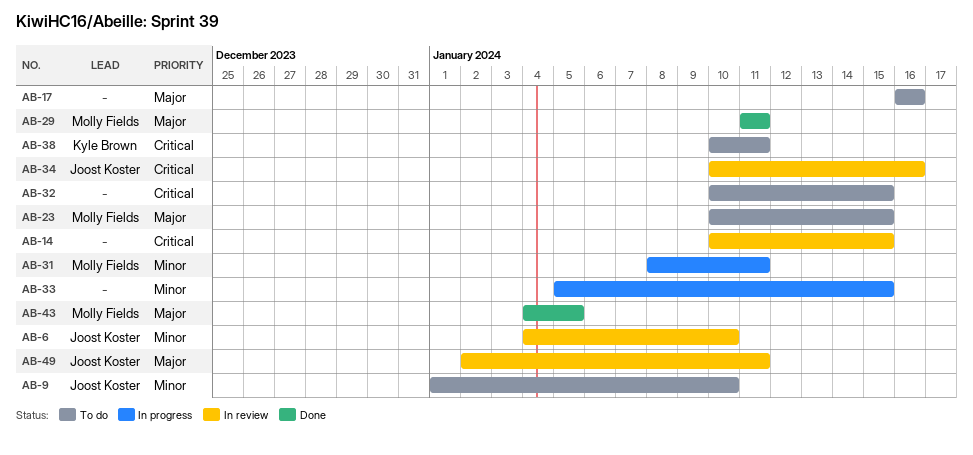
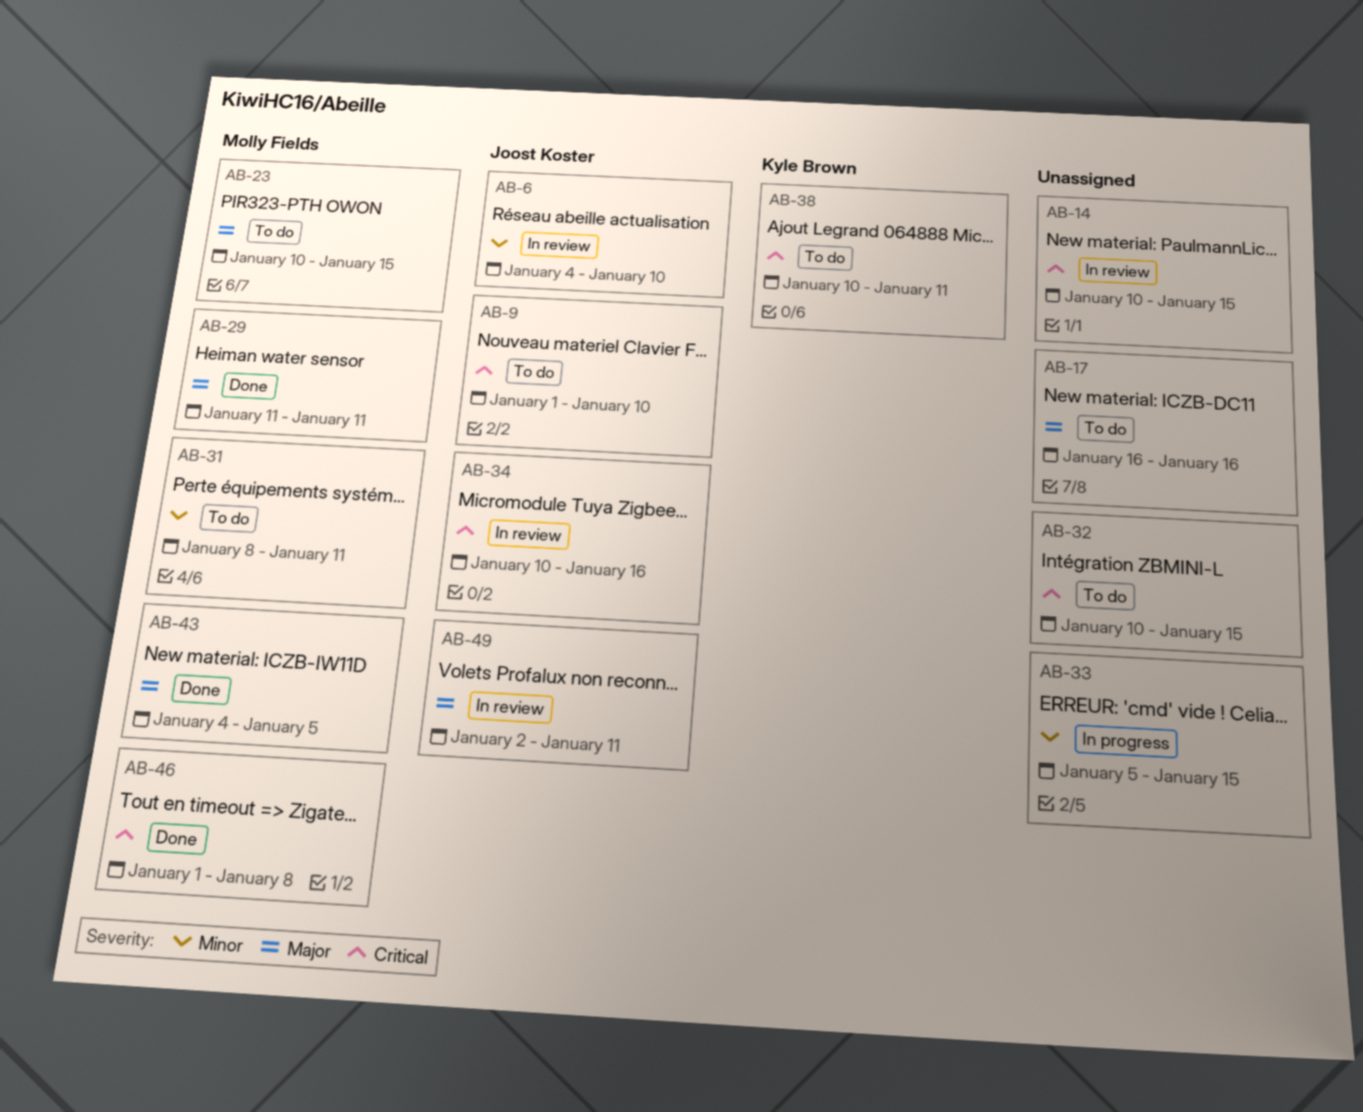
AB-9, priority: Minor -> Critical
AB-31, status: In progress -> To do
AB-46: none -> present

